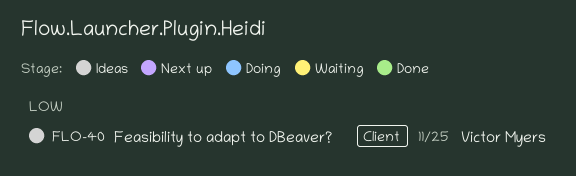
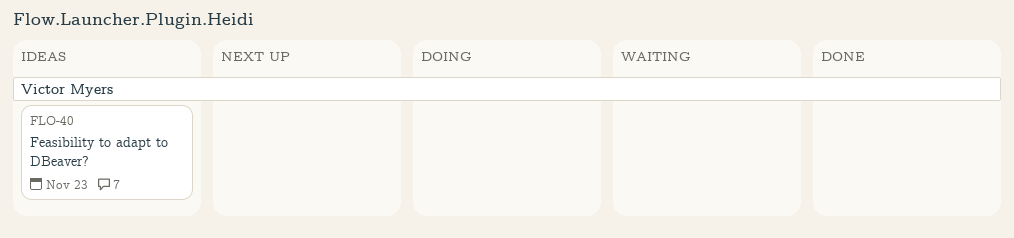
FLO-40, due: Nov 25 -> Nov 23

